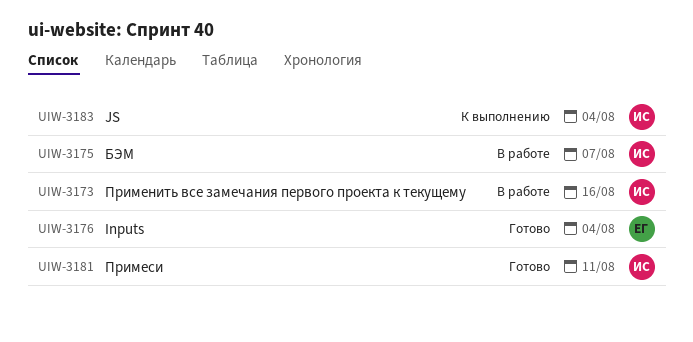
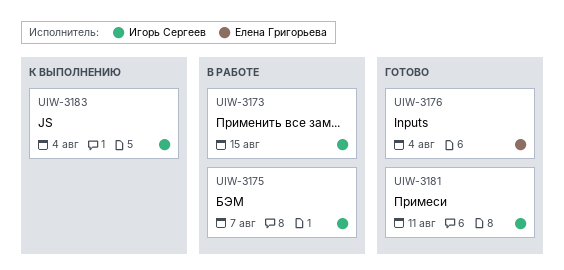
UIW-3173, due: Aug 16 -> Aug 15

